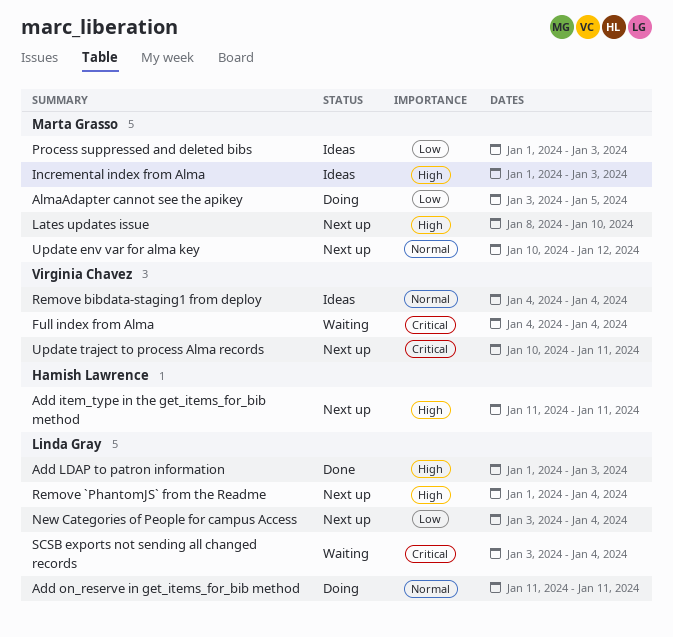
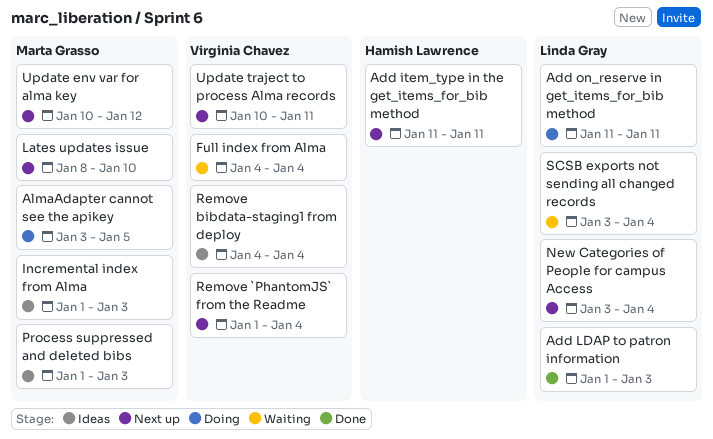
Remove `PhantomJS` from the Readme, owner: Linda Gray -> Virginia Chavez

